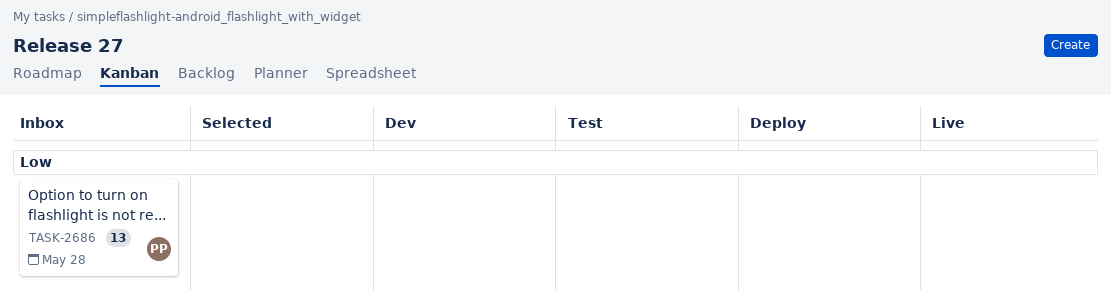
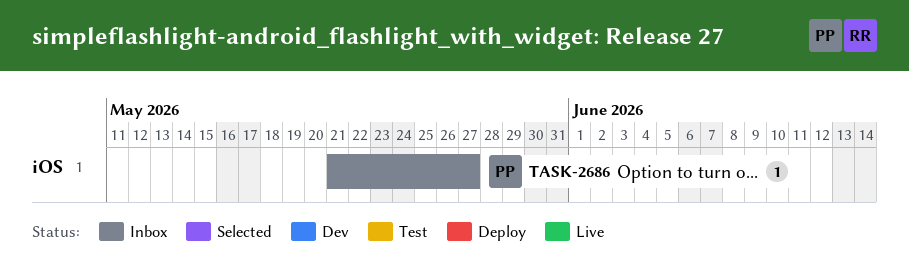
TASK-2686, estimate: 13 -> 1
TASK-2686, due: May 28 -> May 27

